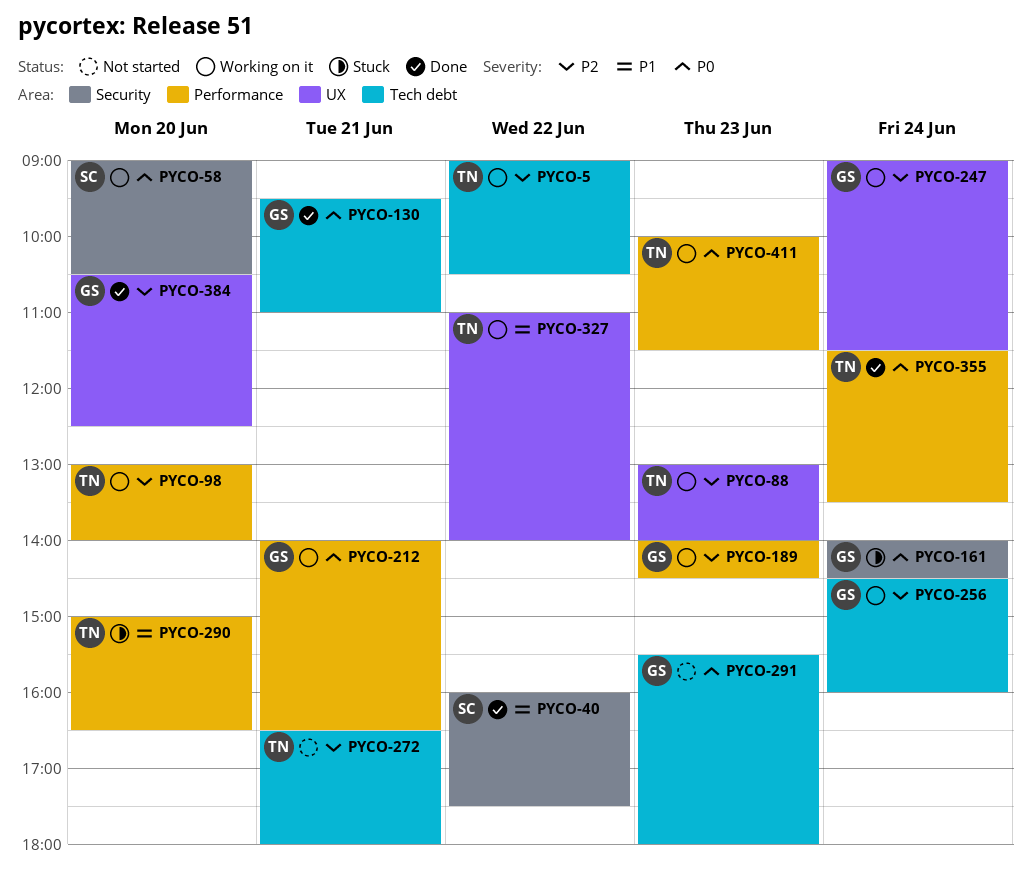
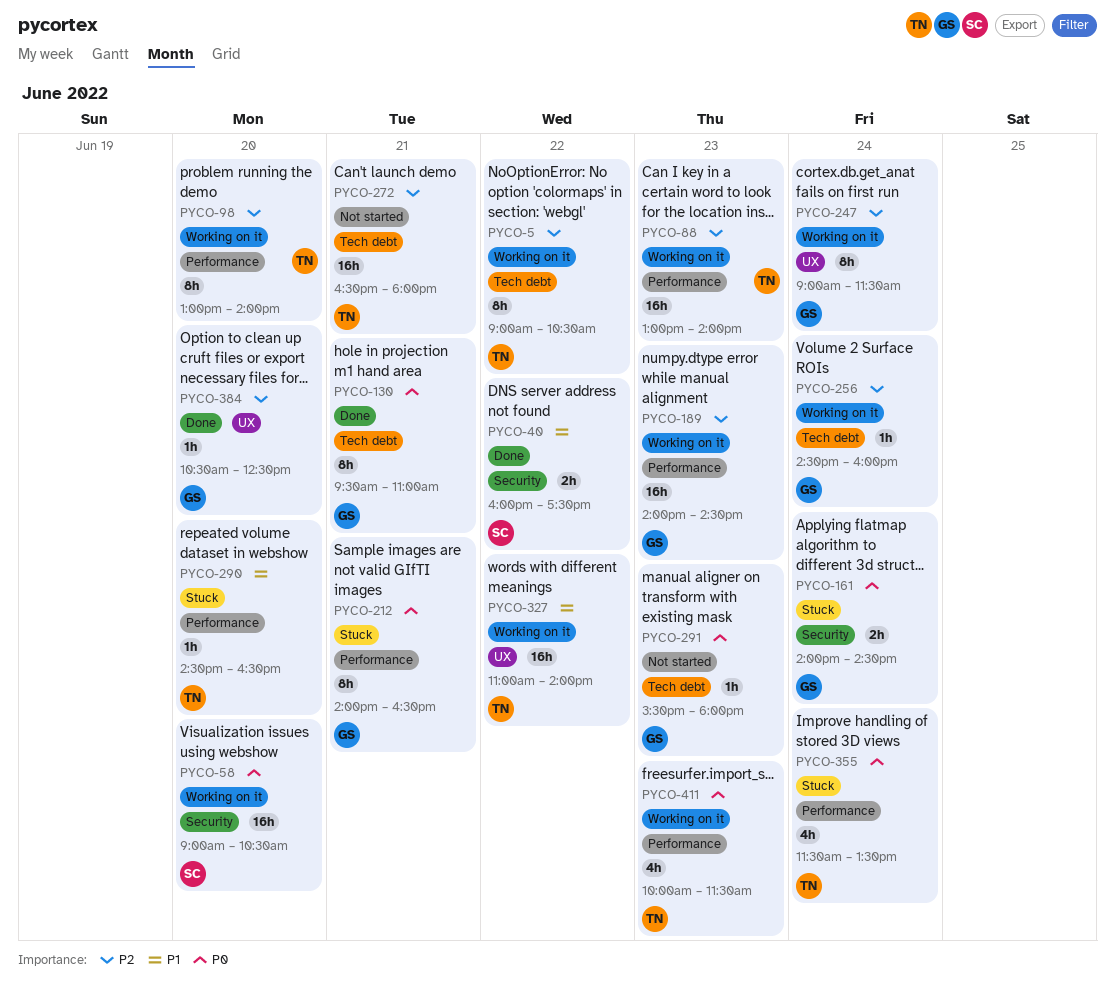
PYCO-88, label: UX -> Performance
PYCO-212, status: Working on it -> Stuck
PYCO-290, begins: 15:00 -> 14:30
PYCO-355, status: Done -> Stuck

